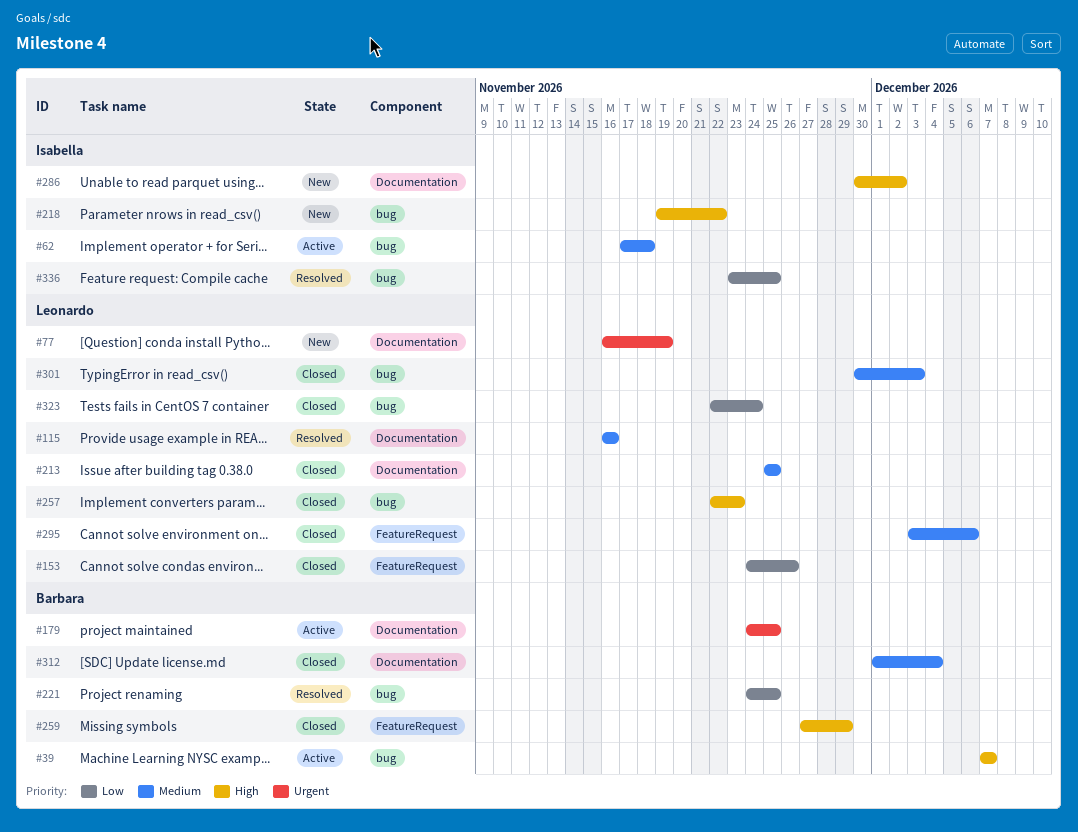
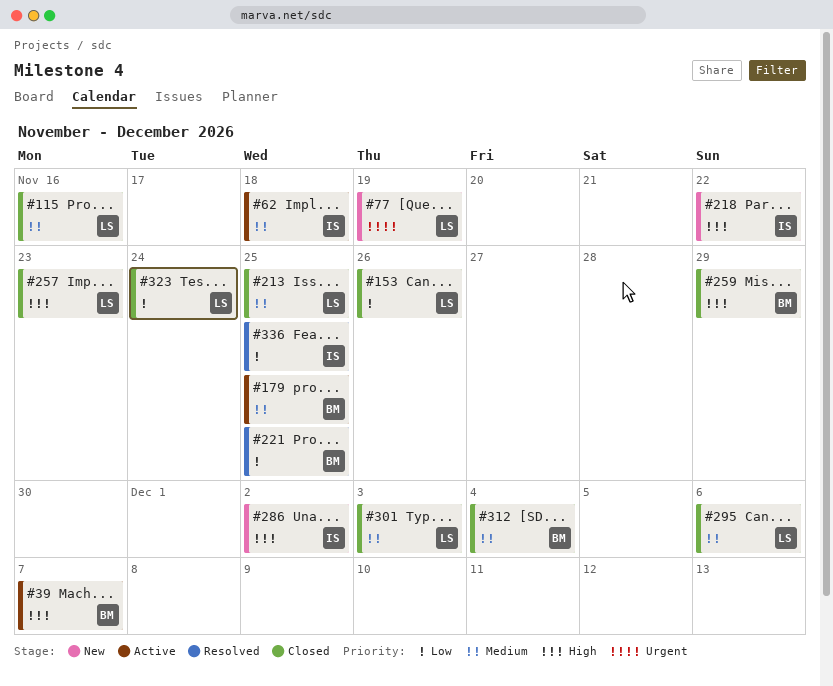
#115, status: Resolved -> Closed
#179, priority: Urgent -> Medium

